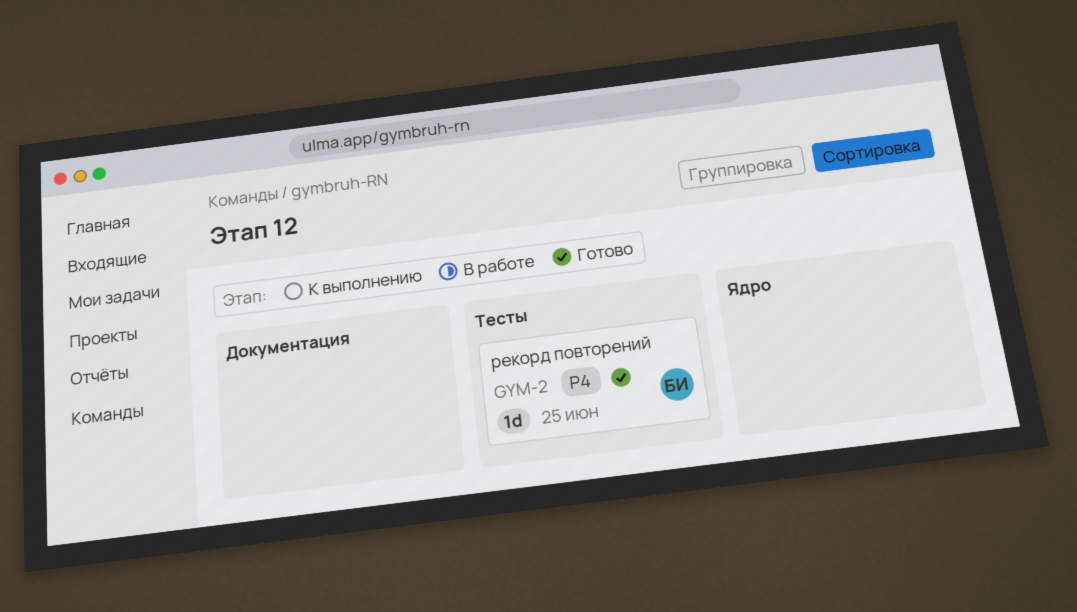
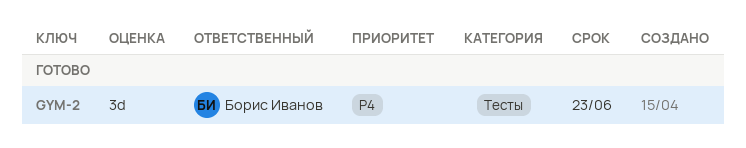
GYM-2, estimate: 1d -> 3d
GYM-2, due: Jun 25 -> Jun 23

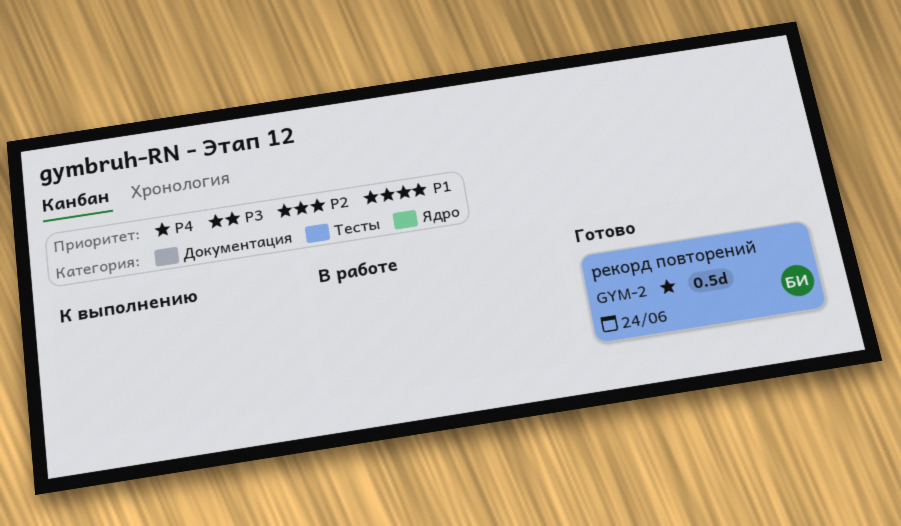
GYM-2, estimate: 3d -> 0.5d
GYM-2, due: Jun 23 -> Jun 24

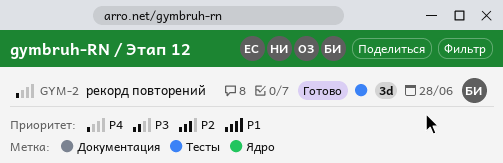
GYM-2, estimate: 0.5d -> 3d
GYM-2, due: Jun 24 -> Jun 28

